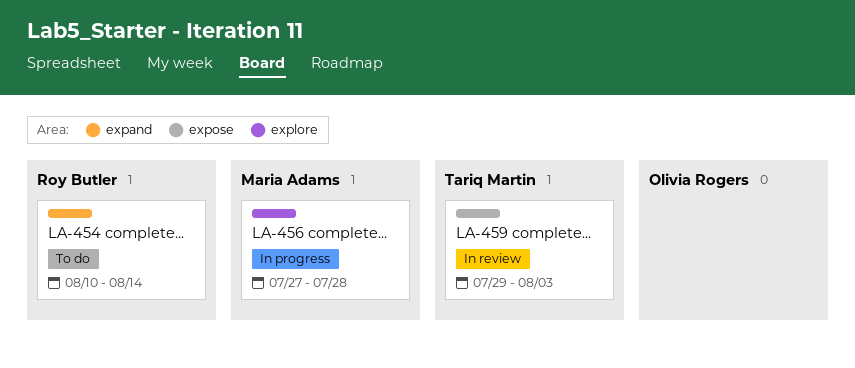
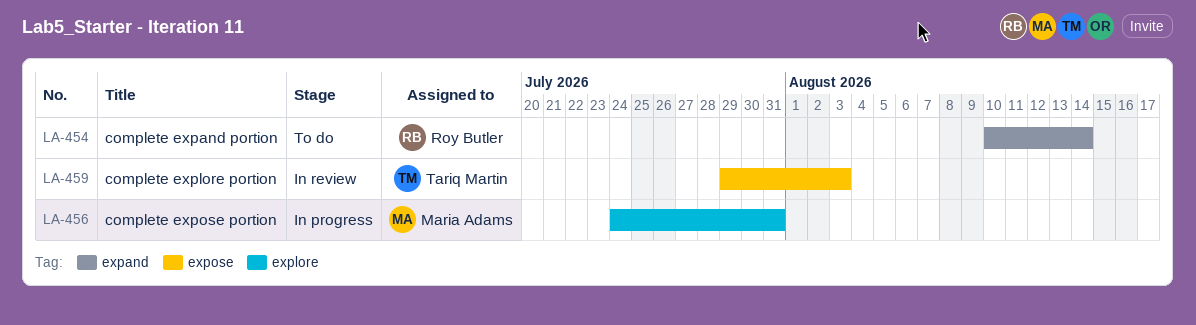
LA-456, start: Jul 27 -> Jul 24
LA-456, due: Jul 28 -> Jul 31

